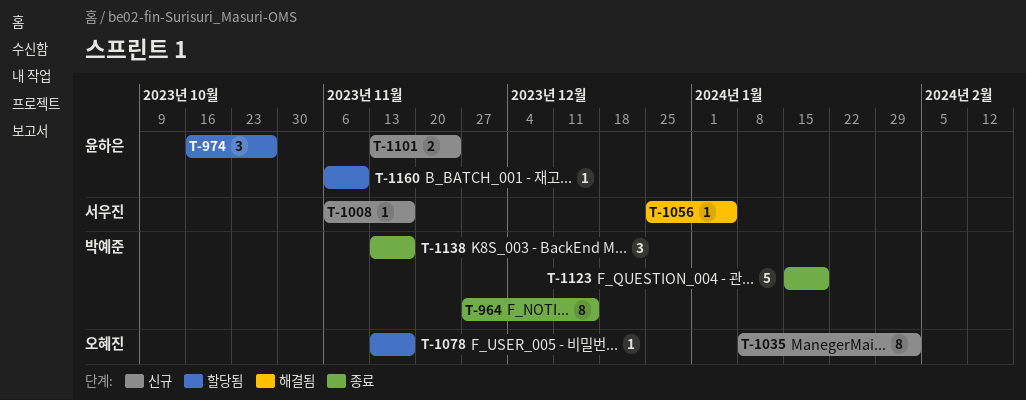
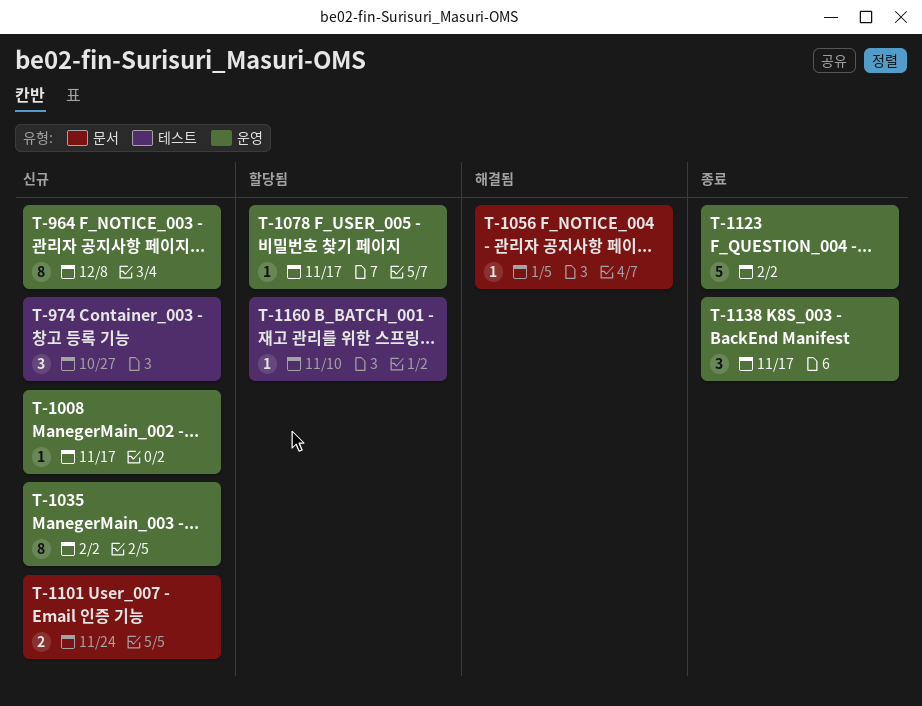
T-964, status: 종료 -> 신규
T-964, due: Dec 15 -> Dec 8
T-974, status: 할당됨 -> 신규
T-1123, due: Jan 19 -> Feb 2

